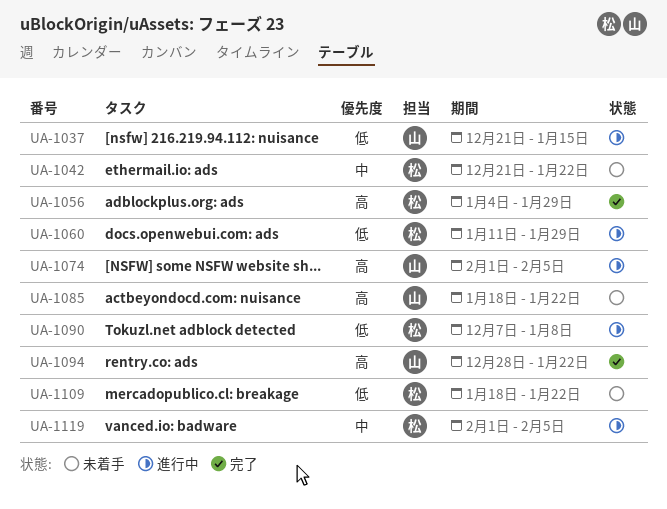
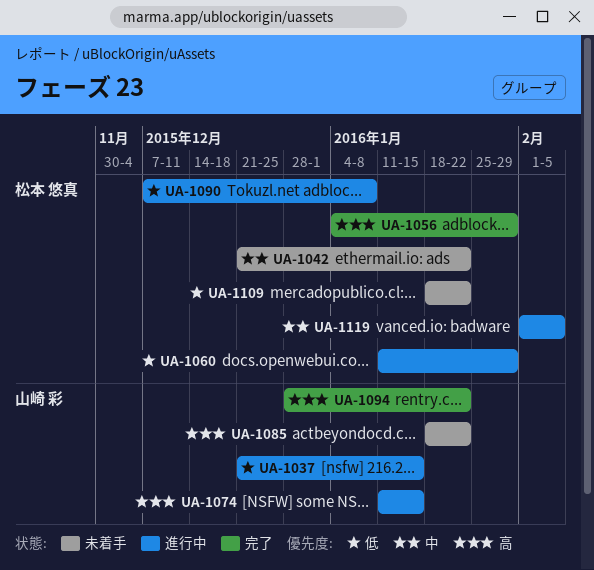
UA-1074, start: Feb 1 -> Jan 11
UA-1074, due: Feb 5 -> Jan 15

